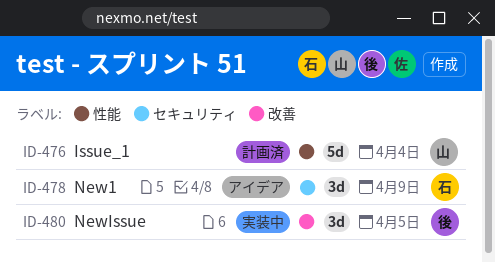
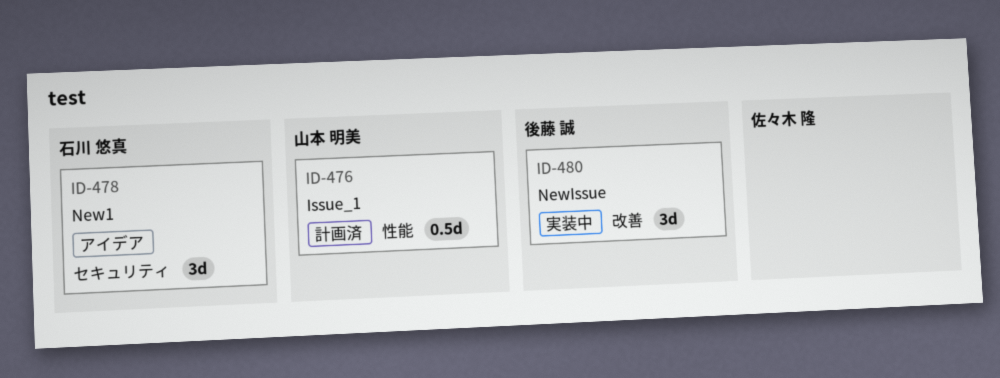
ID-476, estimate: 5d -> 0.5d

